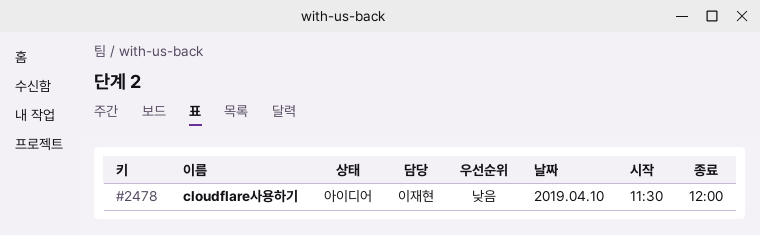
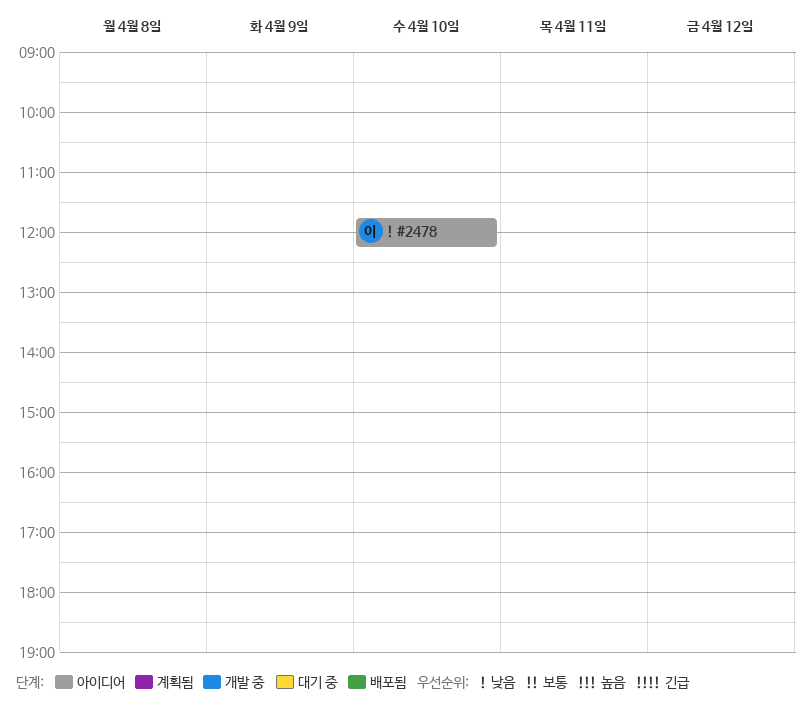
#2478, begins: 11:30 -> 11:45
#2478, ends: 12:00 -> 12:15

